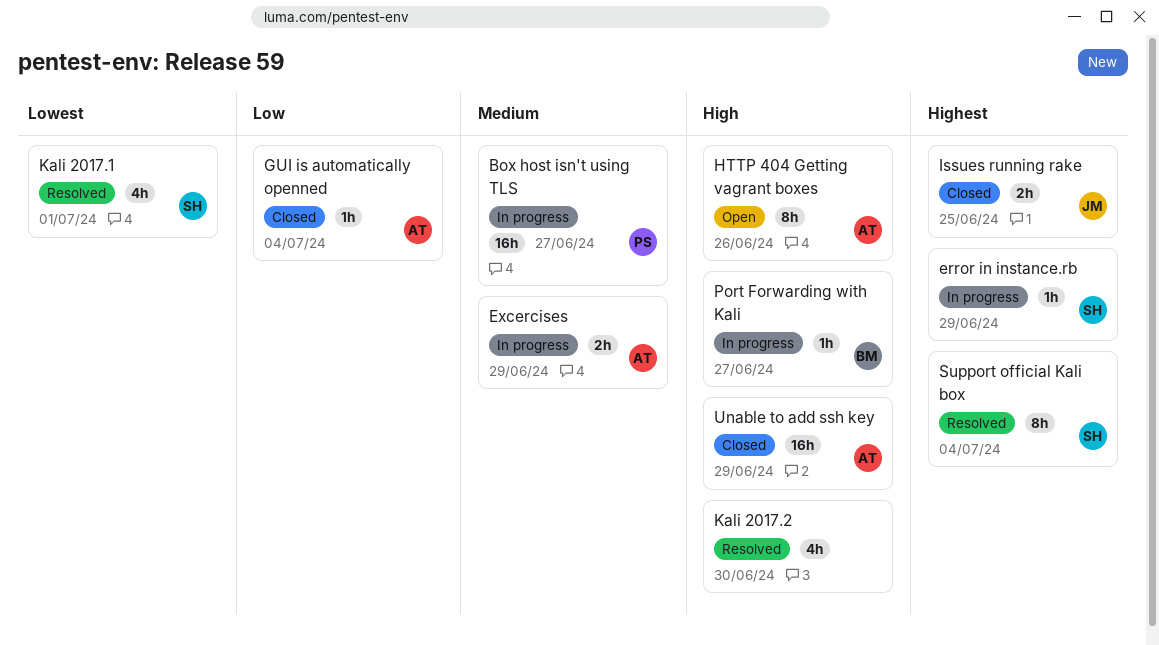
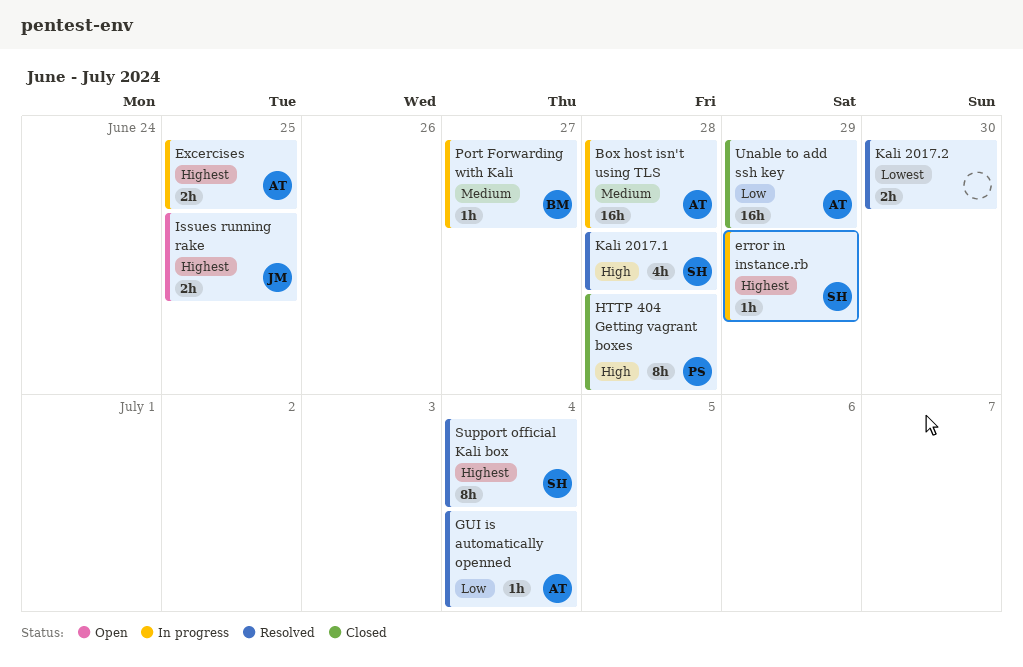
Box host isn't using TLS, owner: PS -> AT
Box host isn't using TLS, due: Jun 27 -> Jun 28
Excercises, priority: Medium -> Highest
Excercises, due: Jun 29 -> Jun 25
GUI is automatically openned, status: Closed -> Resolved
HTTP 404 Getting vagrant boxes, status: Open -> Closed
HTTP 404 Getting vagrant boxes, owner: AT -> PS
HTTP 404 Getting vagrant boxes, due: Jun 26 -> Jun 28
Issues running rake, status: Closed -> Open
Kali 2017.1, priority: Lowest -> High
Kali 2017.1, due: Jul 1 -> Jun 28
Kali 2017.2, priority: High -> Lowest
Kali 2017.2, estimate: 4h -> 2h
Port Forwarding with Kali, priority: High -> Medium
Unable to add ssh key, priority: High -> Low

